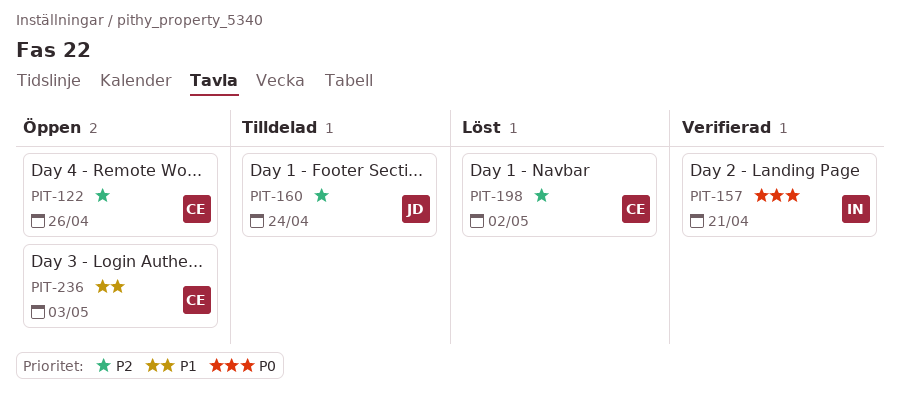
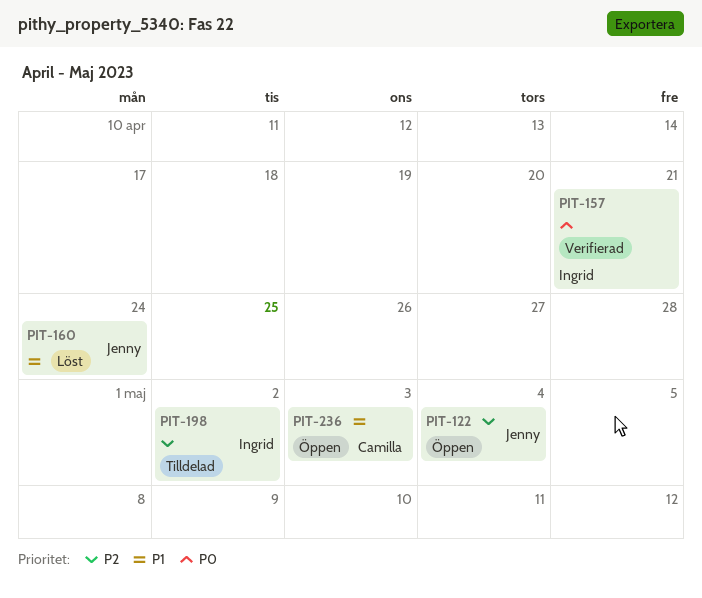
PIT-122, owner: Camilla -> Jenny
PIT-122, due: Apr 26 -> May 4
PIT-160, status: Tilldelad -> Löst
PIT-160, priority: P2 -> P1
PIT-198, status: Löst -> Tilldelad
PIT-198, owner: Camilla -> Ingrid

